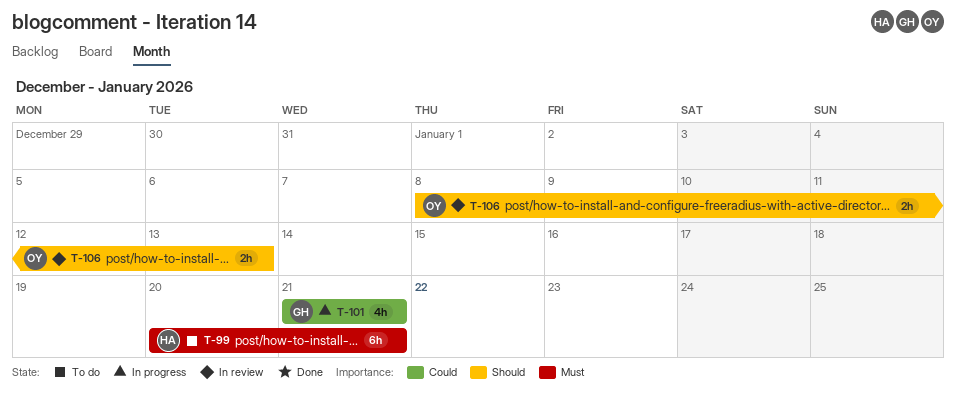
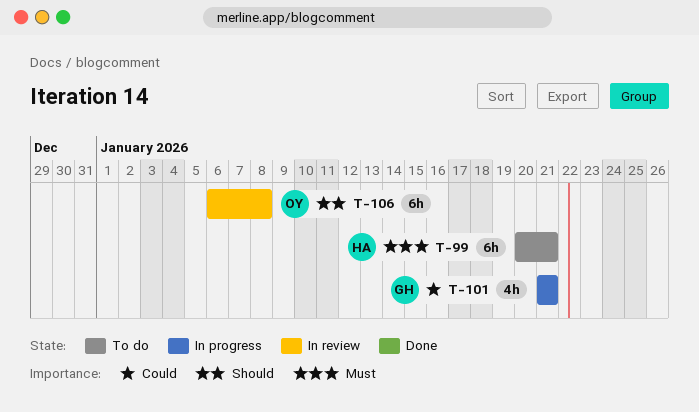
T-106, estimate: 2h -> 6h
T-106, start: Jan 8 -> Jan 6
T-106, due: Jan 13 -> Jan 8

